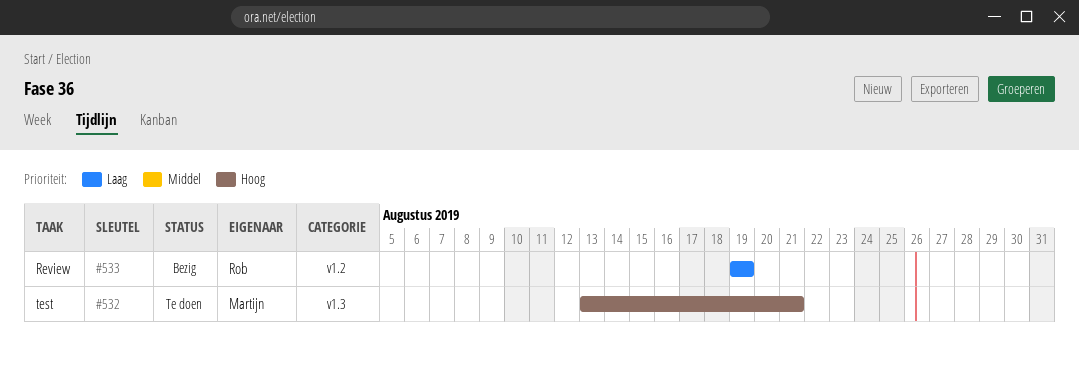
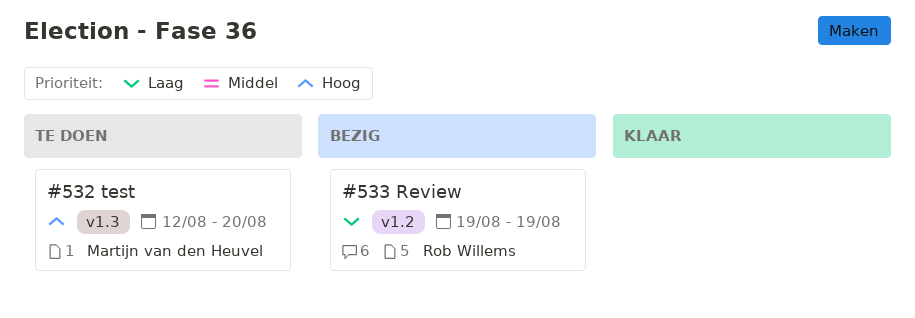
#532, start: Aug 13 -> Aug 12
#532, due: Aug 21 -> Aug 20

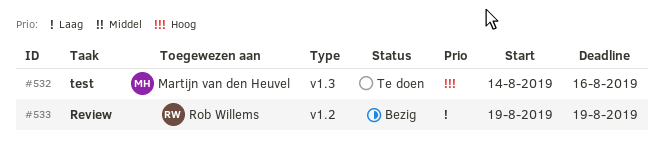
#532, start: Aug 12 -> Aug 14
#532, due: Aug 20 -> Aug 16

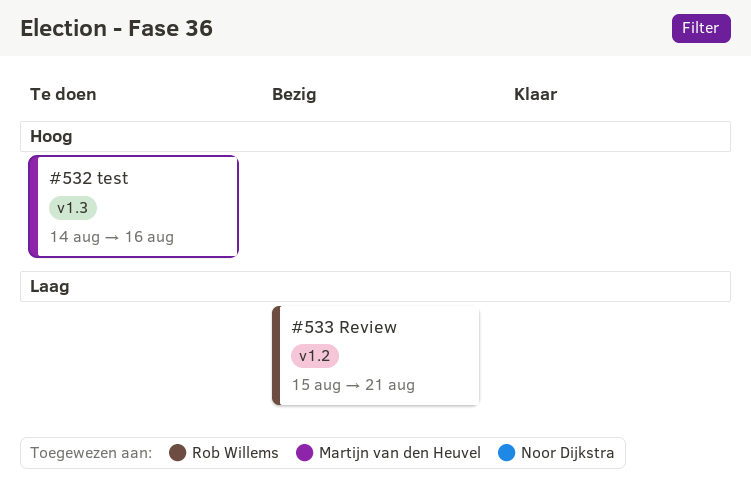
#533, start: Aug 19 -> Aug 15
#533, due: Aug 19 -> Aug 21

